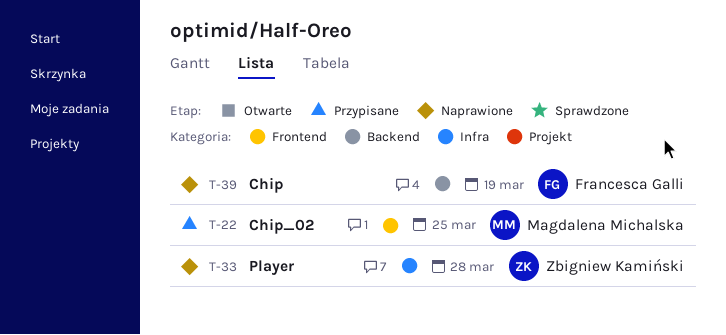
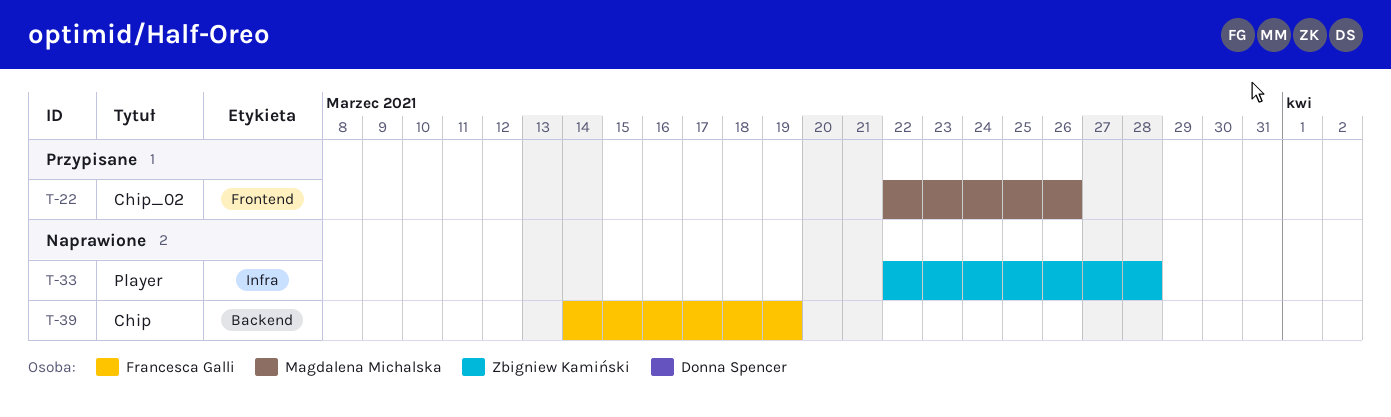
T-22, due: Mar 25 -> Mar 26

